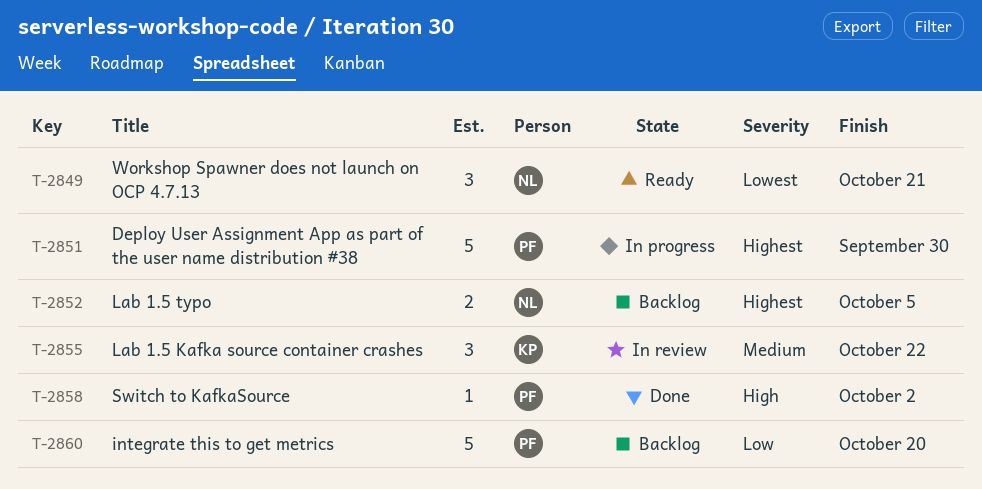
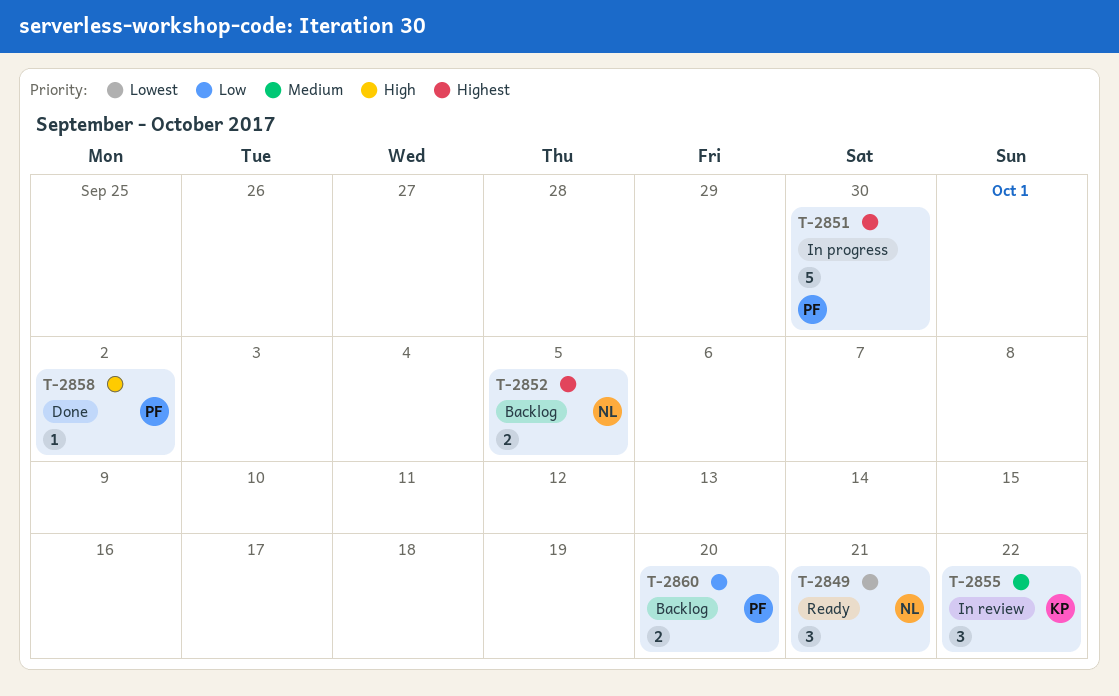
T-2860, estimate: 5 -> 2

